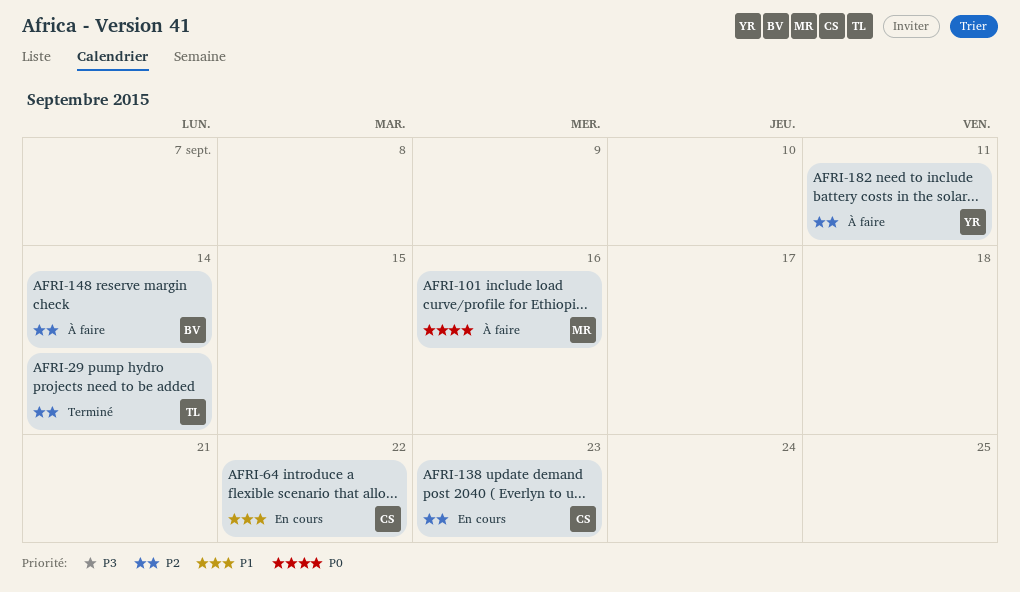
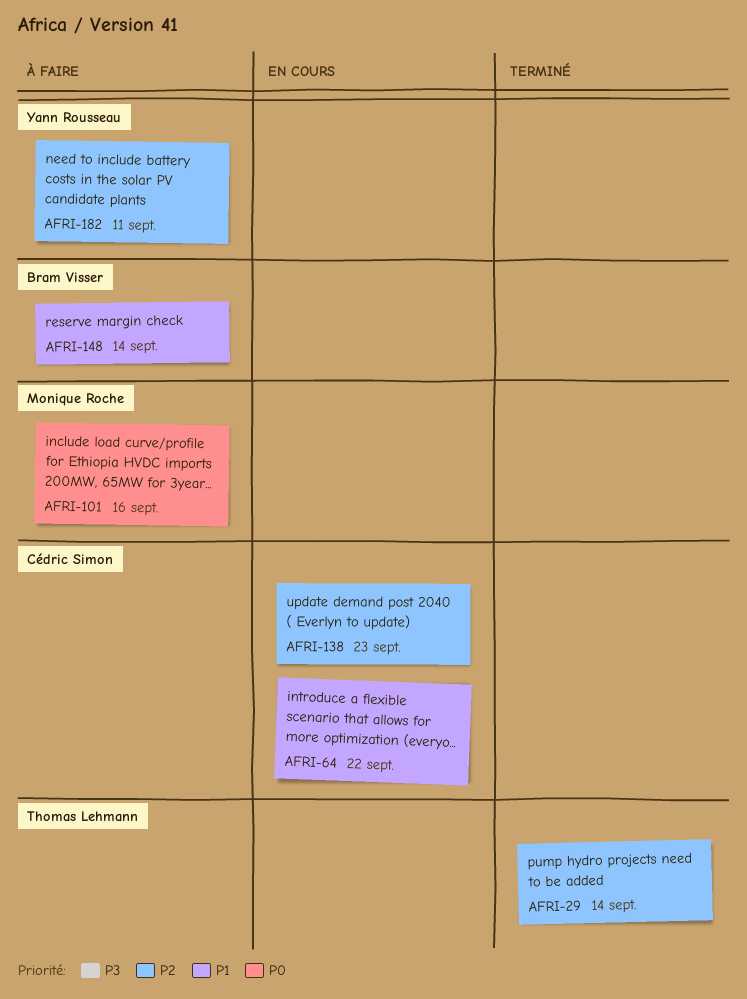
AFRI-148, priority: P2 -> P1

